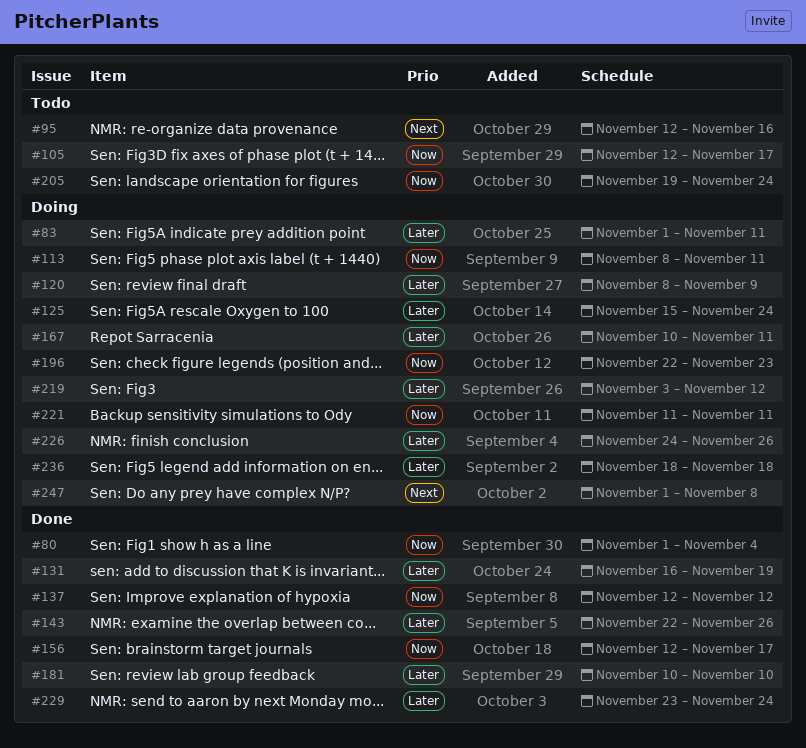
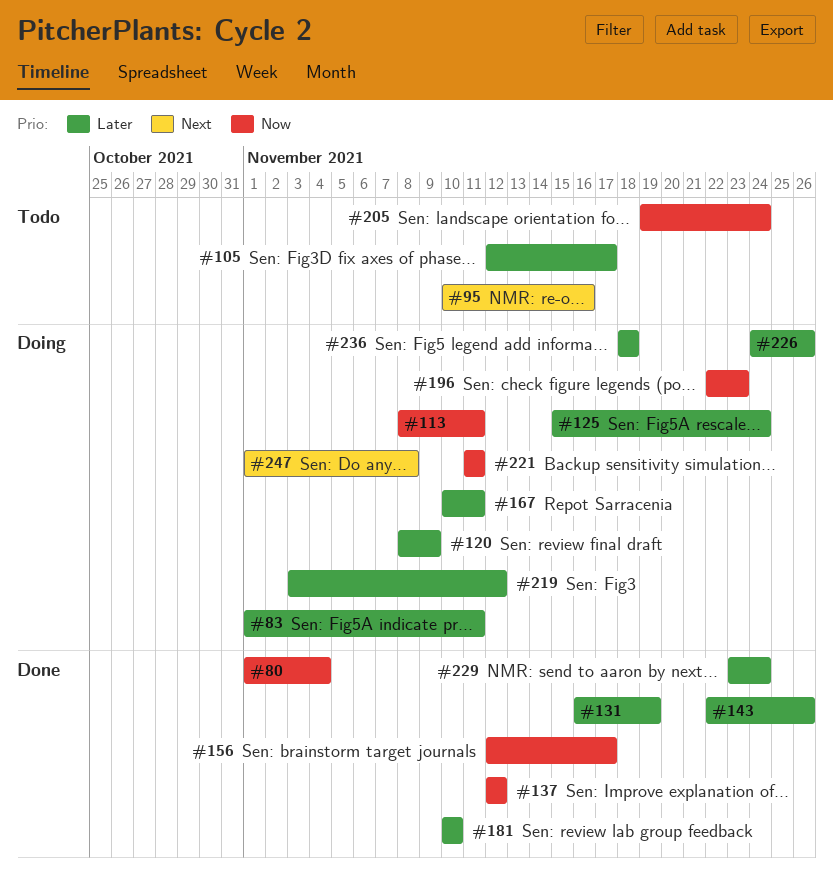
#95, start: Nov 12 -> Nov 10
#105, priority: Now -> Later

